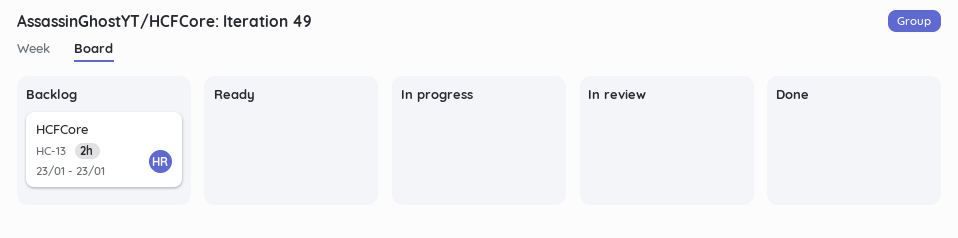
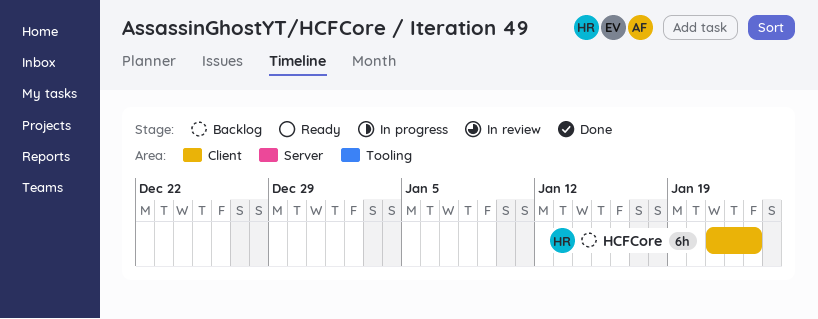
HCFCore, estimate: 2h -> 6h
HCFCore, start: Jan 23 -> Jan 21

